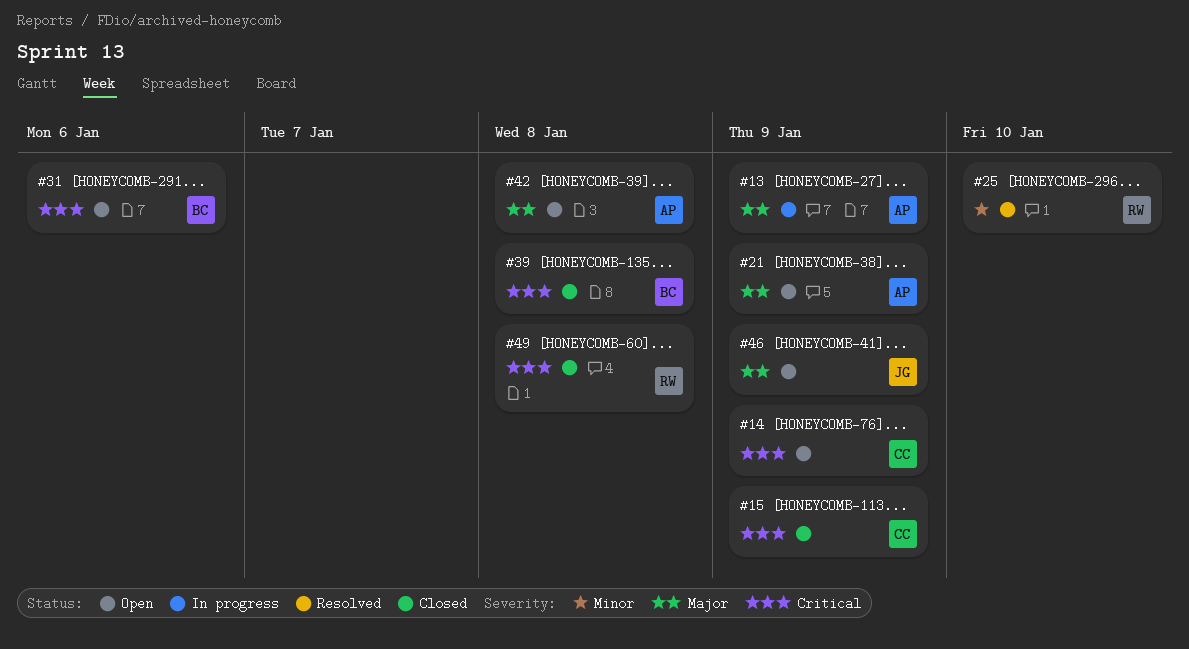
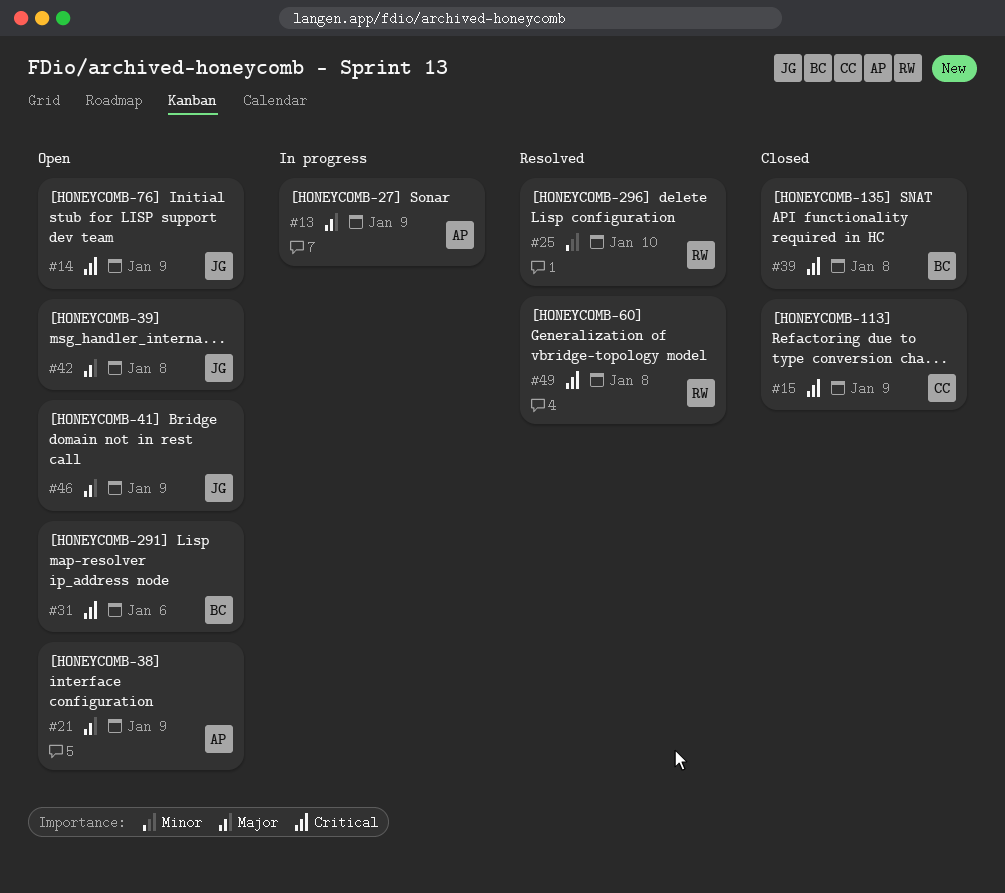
#14, owner: CC -> JG
#42, owner: AP -> JG
#49, status: Closed -> Resolved

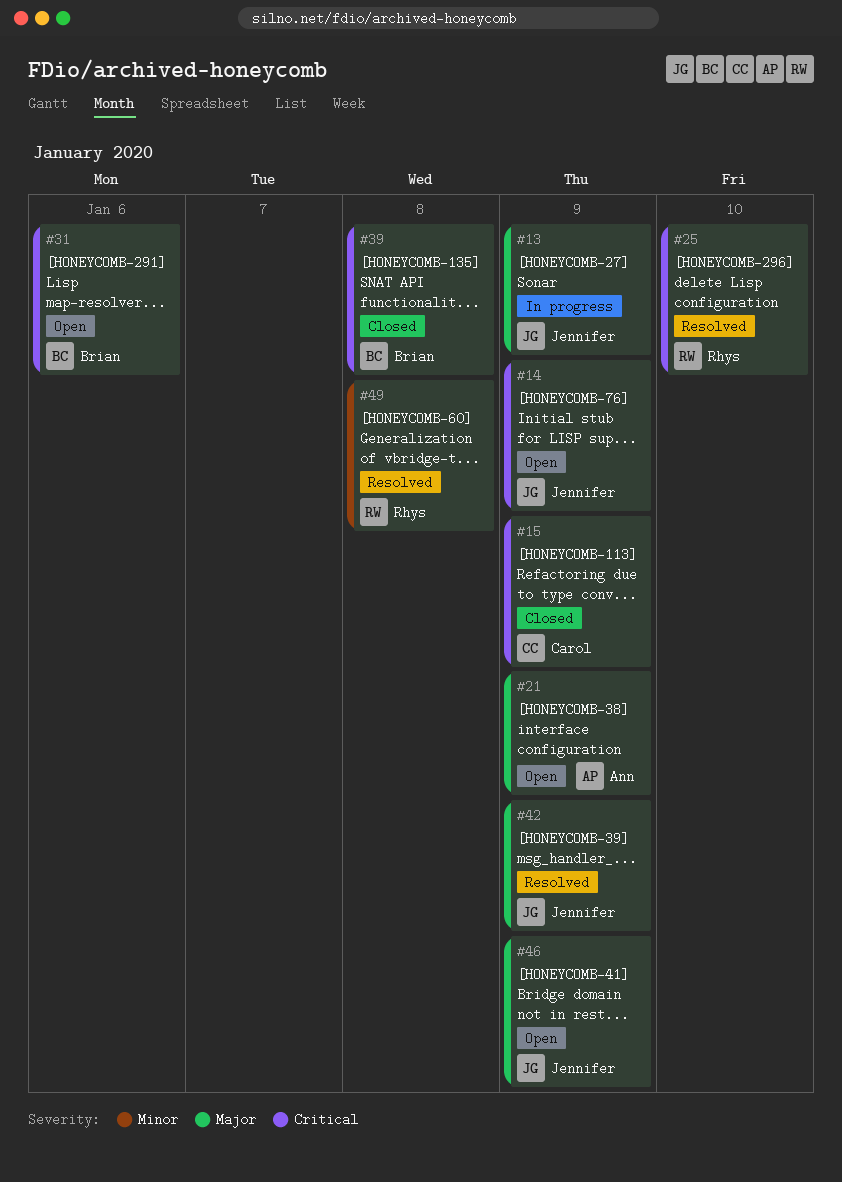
#13, owner: Ann -> Jennifer
#25, priority: Minor -> Critical
#42, status: Open -> Resolved
#42, due: Jan 8 -> Jan 9
#49, priority: Critical -> Minor

